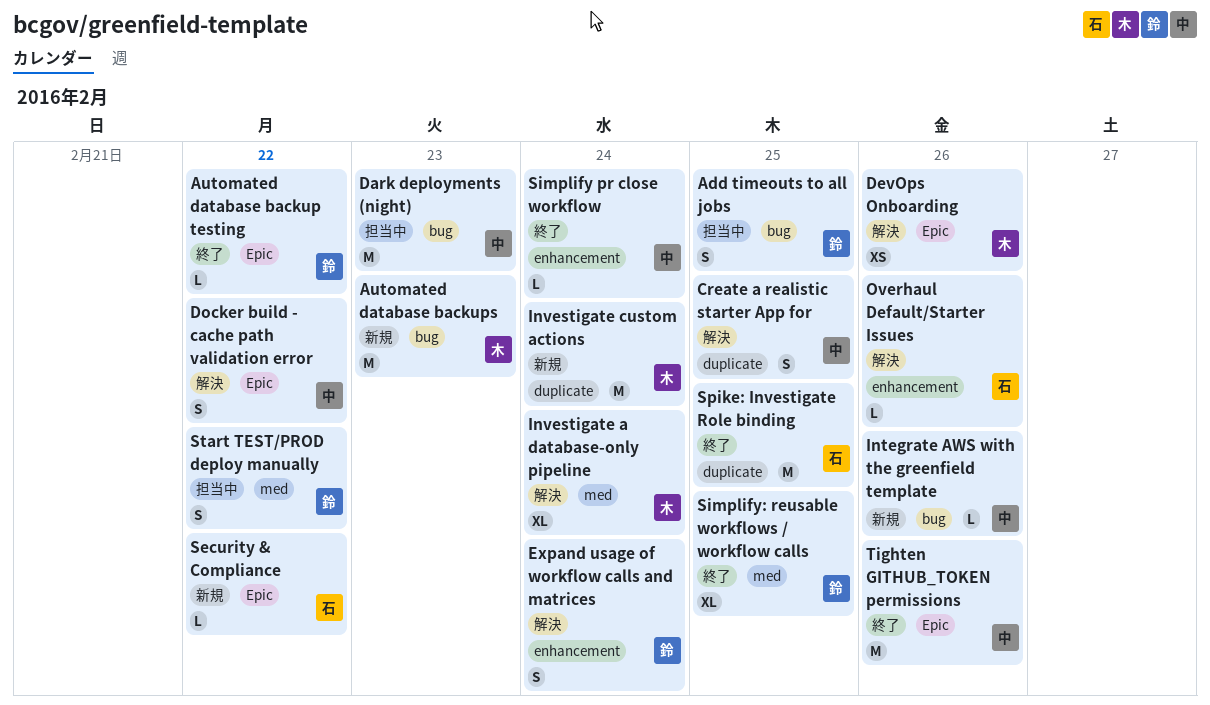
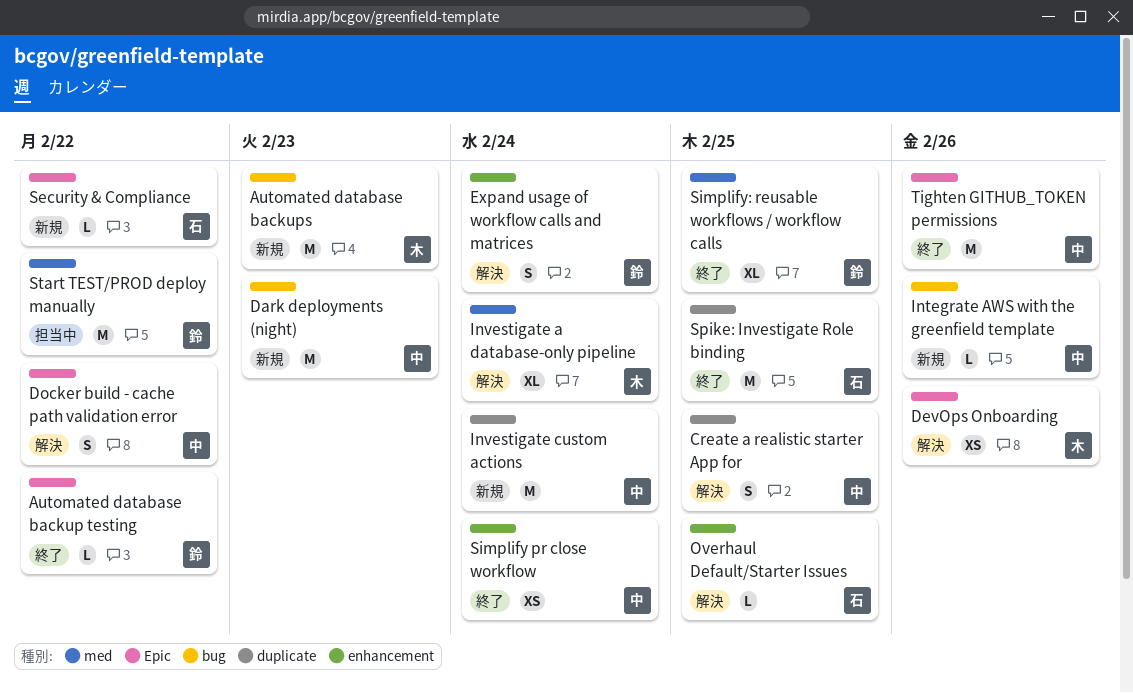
Add timeouts to all jobs: present -> none
Dark deployments (night), status: 担当中 -> 新規
Investigate custom actions, owner: 木 -> 中
Overhaul Default/Starter Issues, due: Feb 26 -> Feb 25
Simplify pr close workflow, estimate: L -> XS
Start TEST/PROD deploy manually, estimate: S -> M

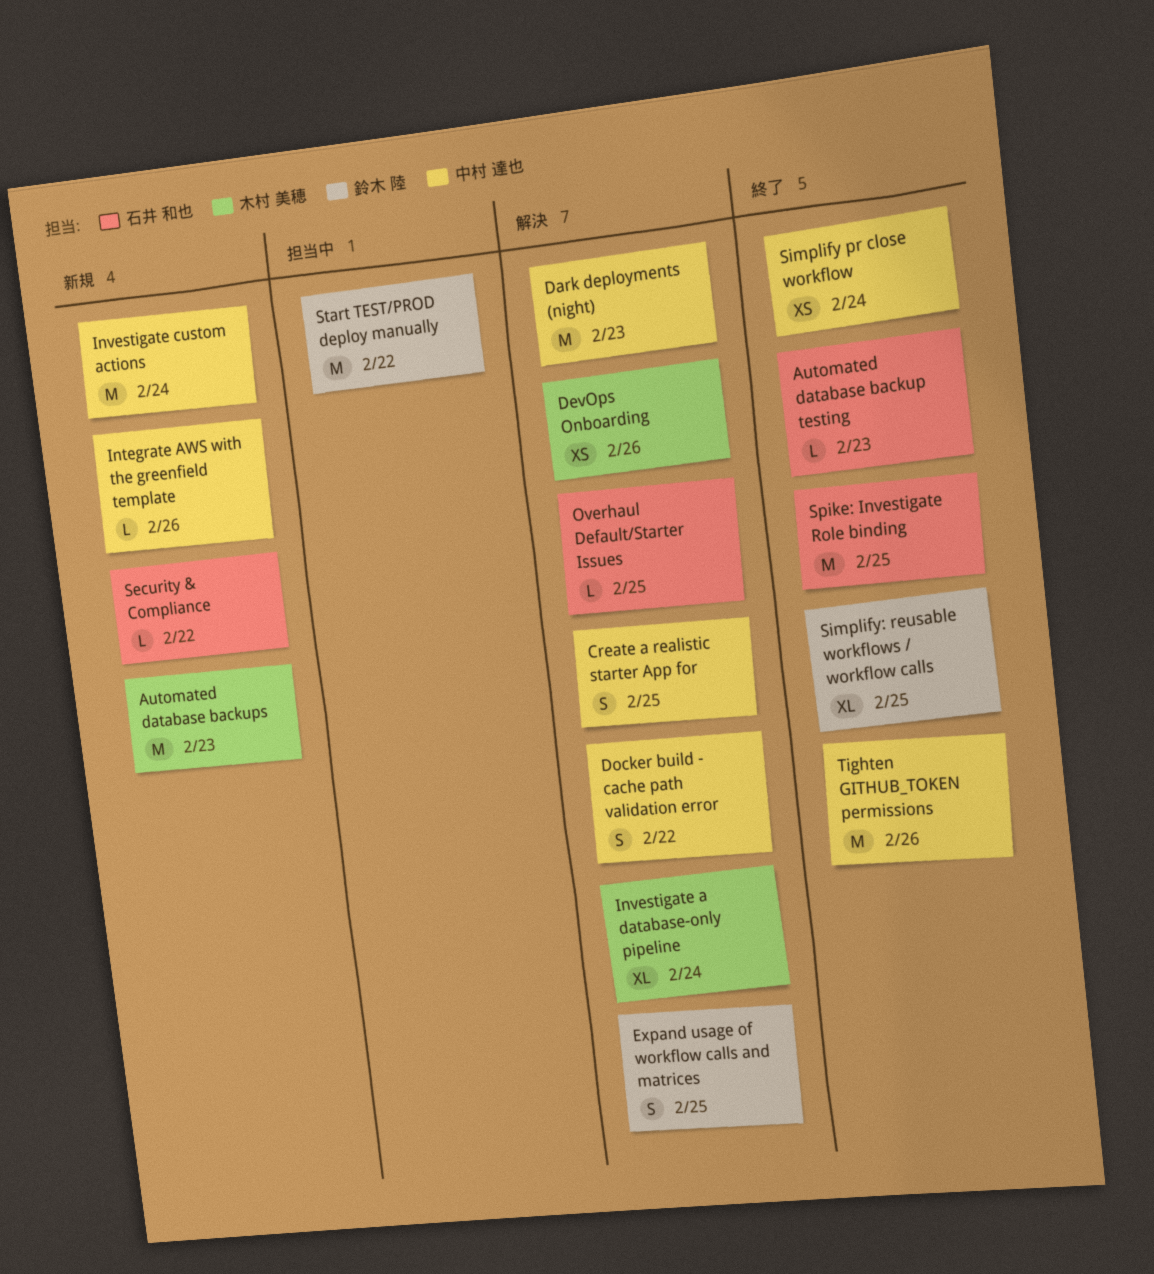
Automated database backup testing, owner: 鈴木 陸 -> 石井 和也
Automated database backup testing, due: Feb 22 -> Feb 23
Dark deployments (night), status: 新規 -> 解決
Expand usage of workflow calls and matrices, due: Feb 24 -> Feb 25

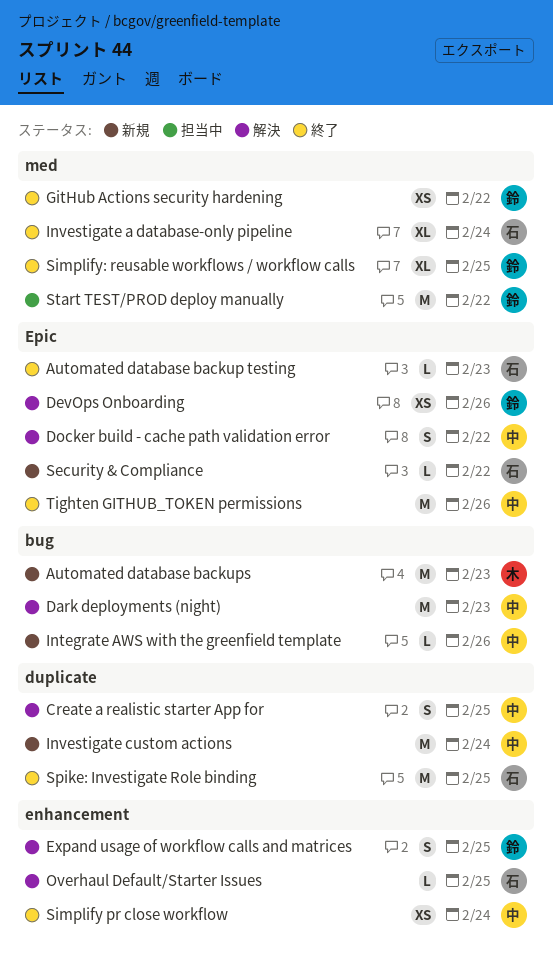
DevOps Onboarding, owner: 木村 美穂 -> 鈴木 陸
GitHub Actions security hardening: none -> present
Investigate a database-only pipeline, status: 解決 -> 終了
Investigate a database-only pipeline, owner: 木村 美穂 -> 石井 和也

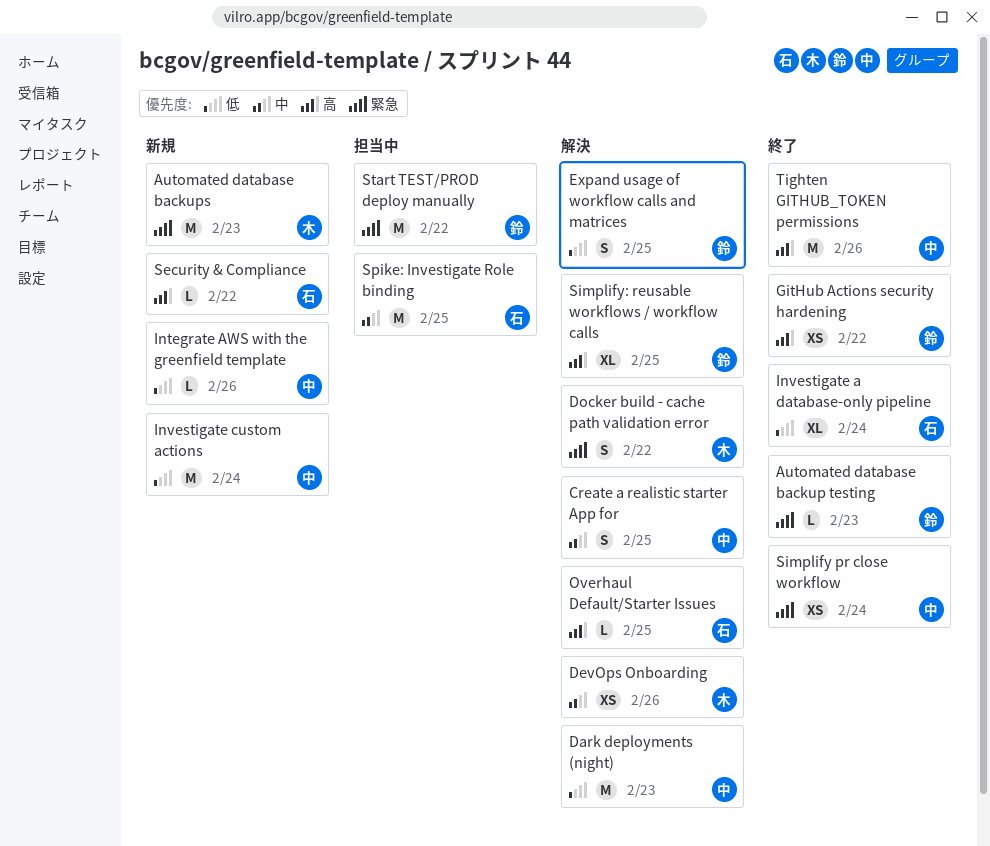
Automated database backup testing, owner: 石 -> 鈴
DevOps Onboarding, owner: 鈴 -> 木
Docker build - cache path validation error, owner: 中 -> 木
Simplify: reusable workflows / workflow calls, status: 終了 -> 解決
Spike: Investigate Role binding, status: 終了 -> 担当中

